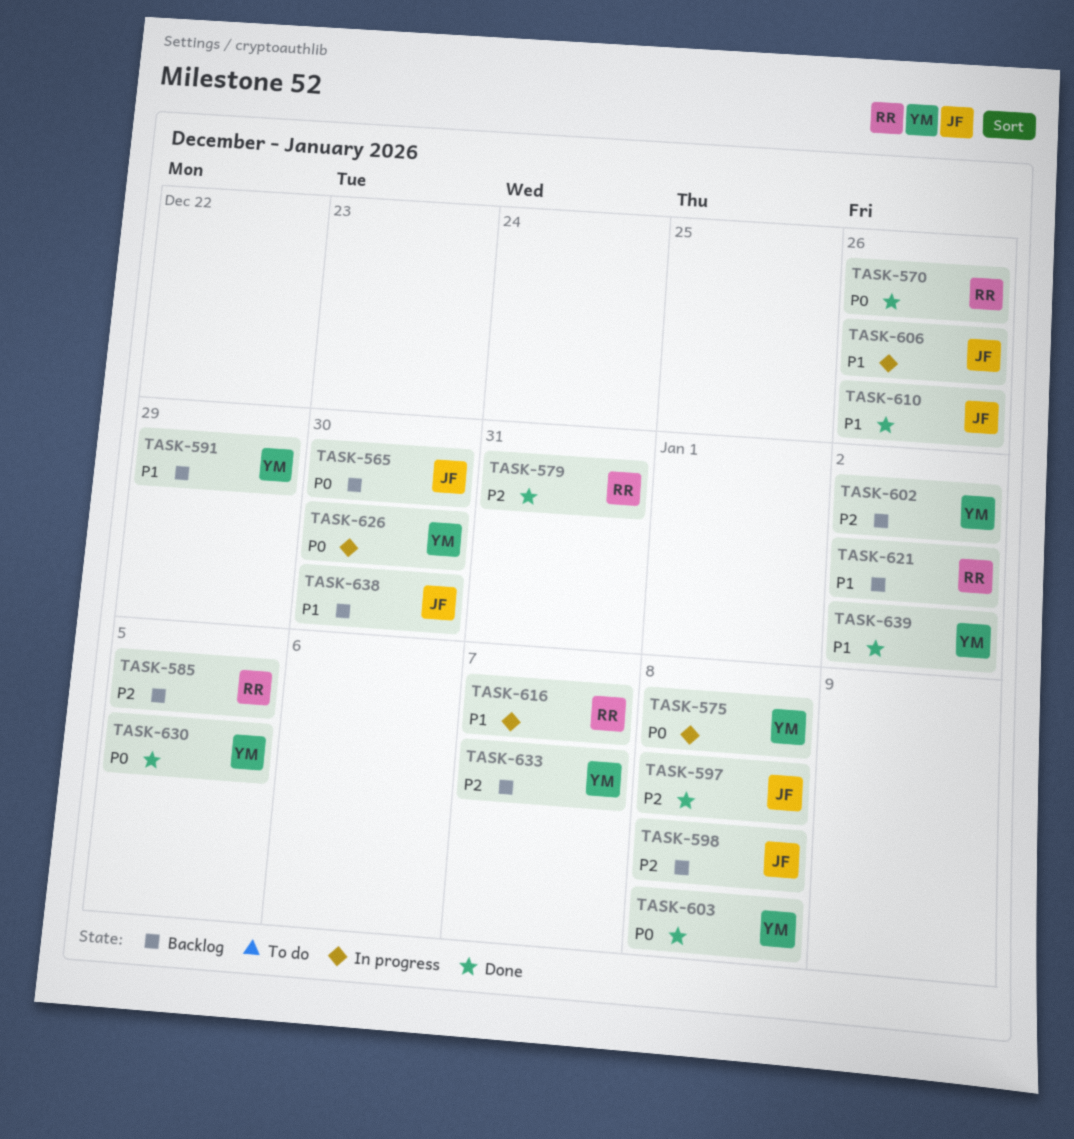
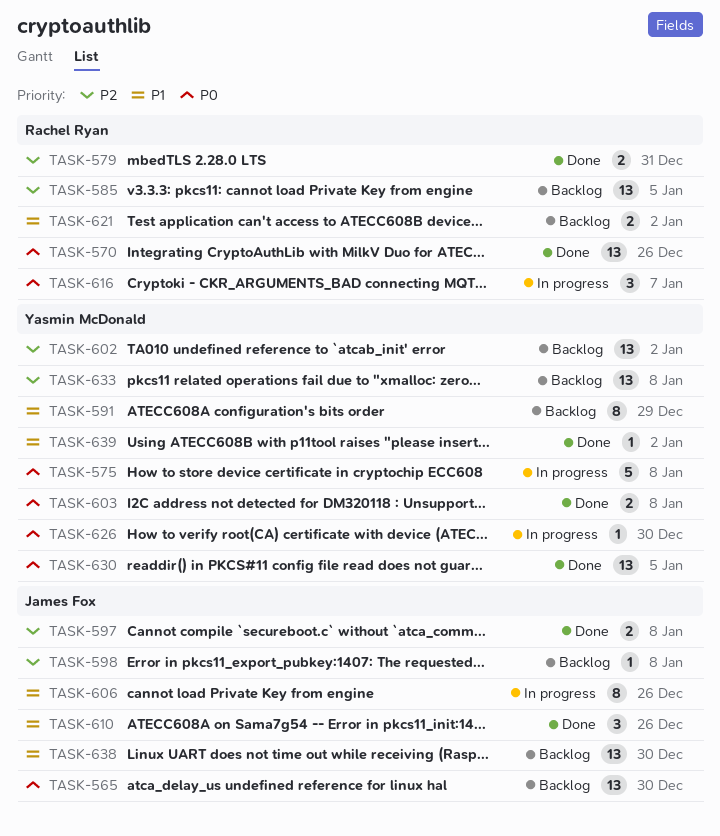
TASK-616, priority: P1 -> P0
TASK-633, due: Jan 7 -> Jan 8

